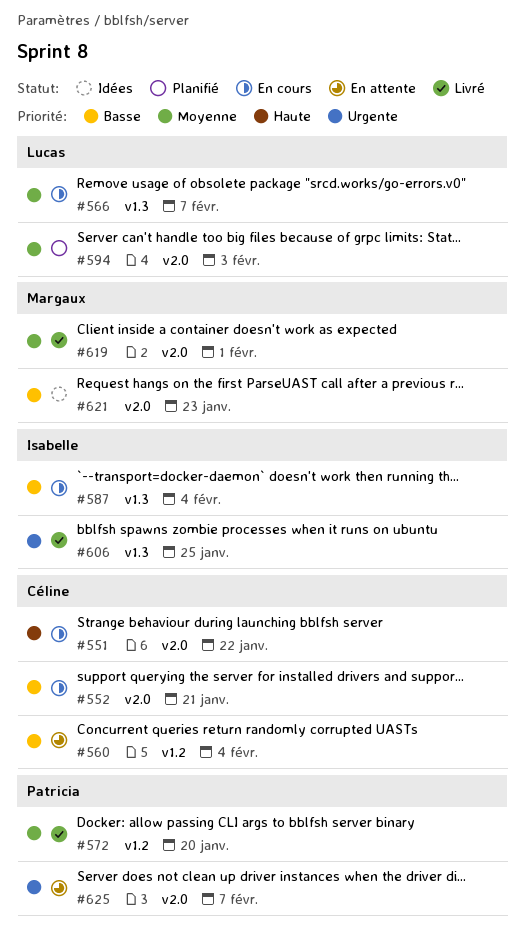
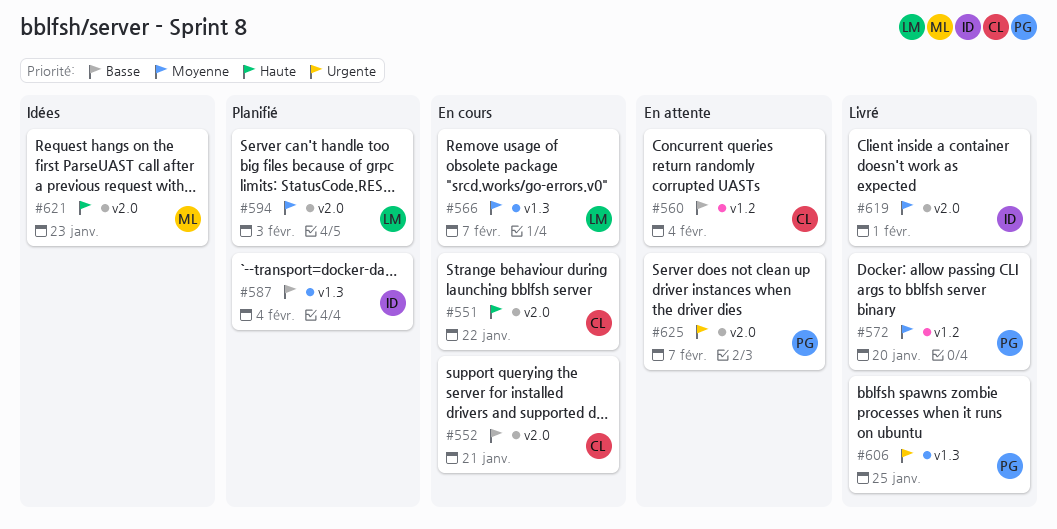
#587, status: En cours -> Planifié
#606, owner: Isabelle -> Patricia
#619, owner: Margaux -> Isabelle
#621, priority: Basse -> Haute

